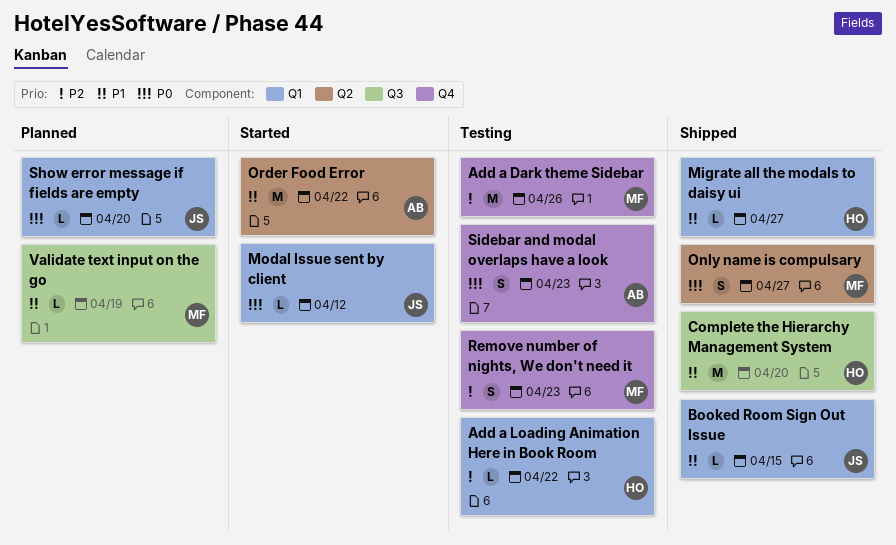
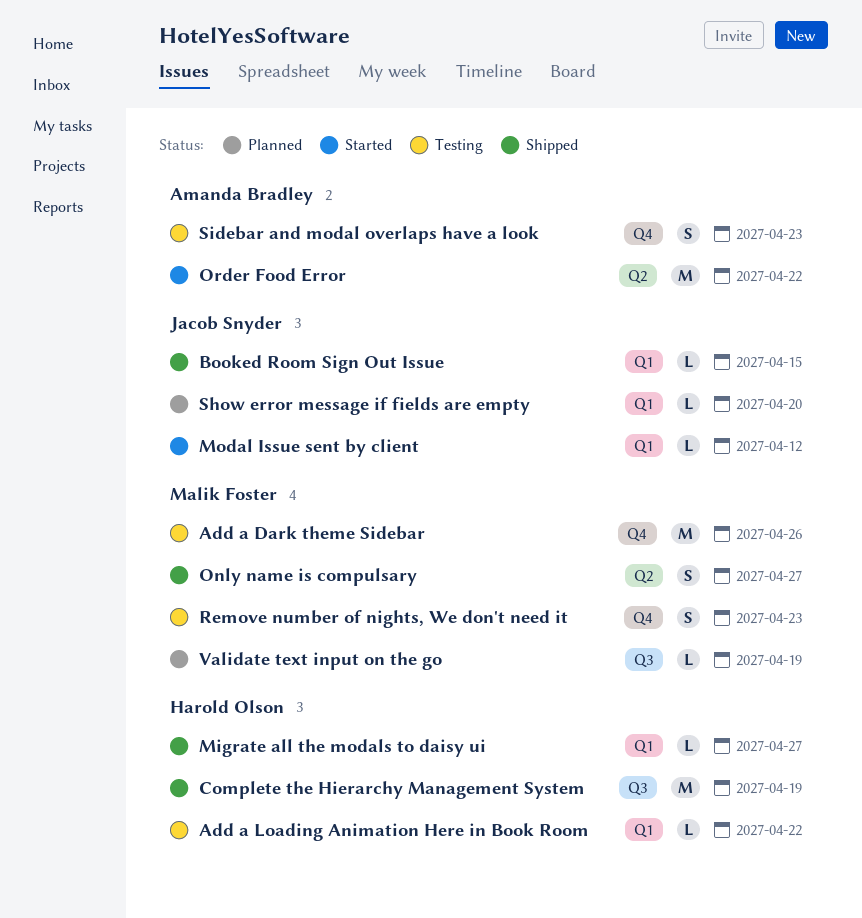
Complete the Hierarchy Management System, due: Apr 20 -> Apr 19

